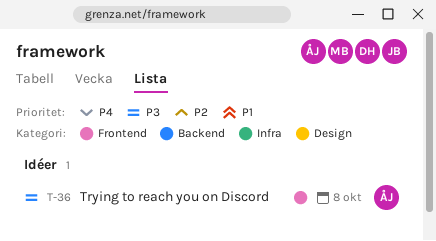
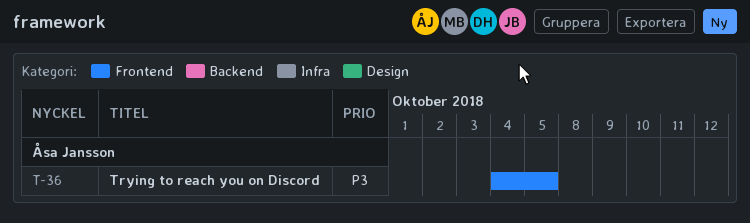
T-36, due: Oct 8 -> Oct 5

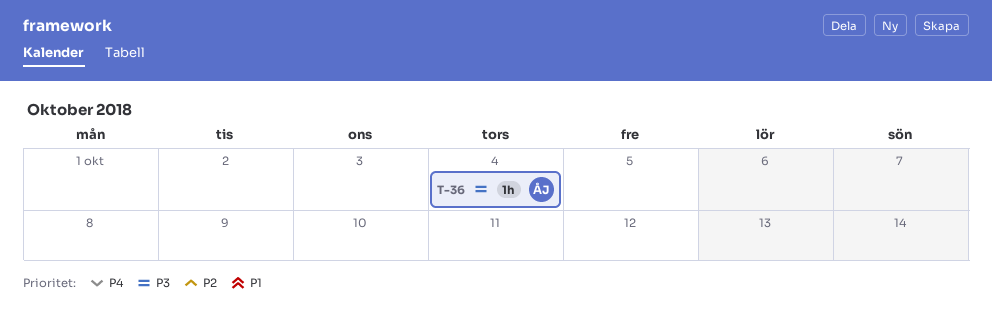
T-36, due: Oct 5 -> Oct 4

